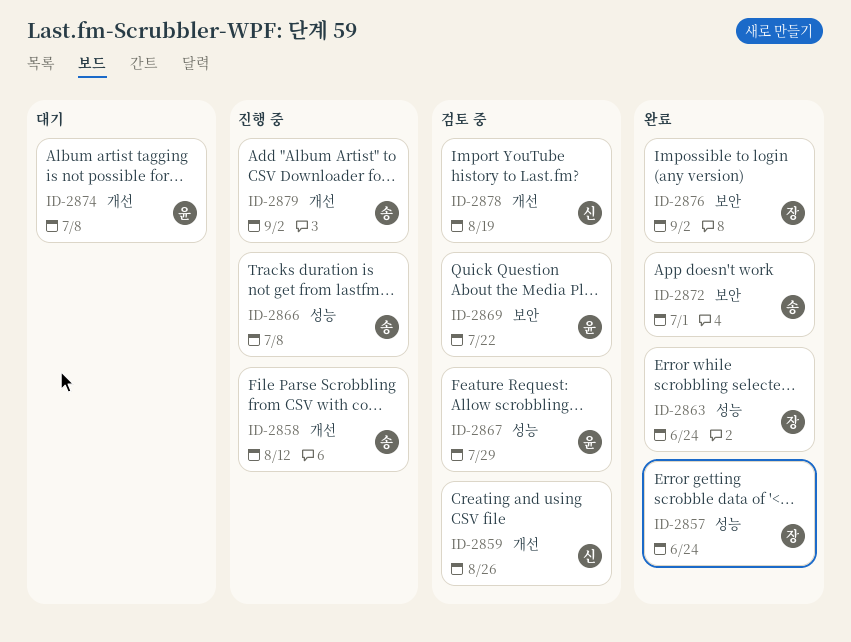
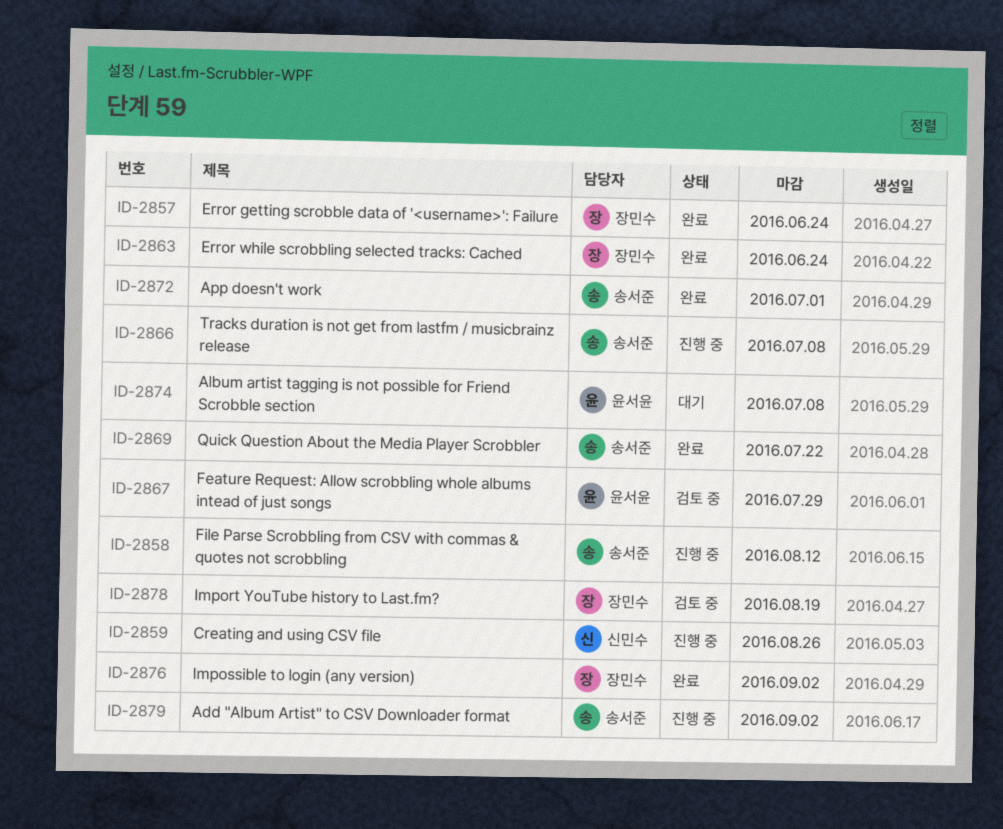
ID-2859, status: 검토 중 -> 진행 중
ID-2869, status: 검토 중 -> 완료
ID-2869, owner: 윤서윤 -> 송서준
ID-2878, owner: 신민수 -> 장민수

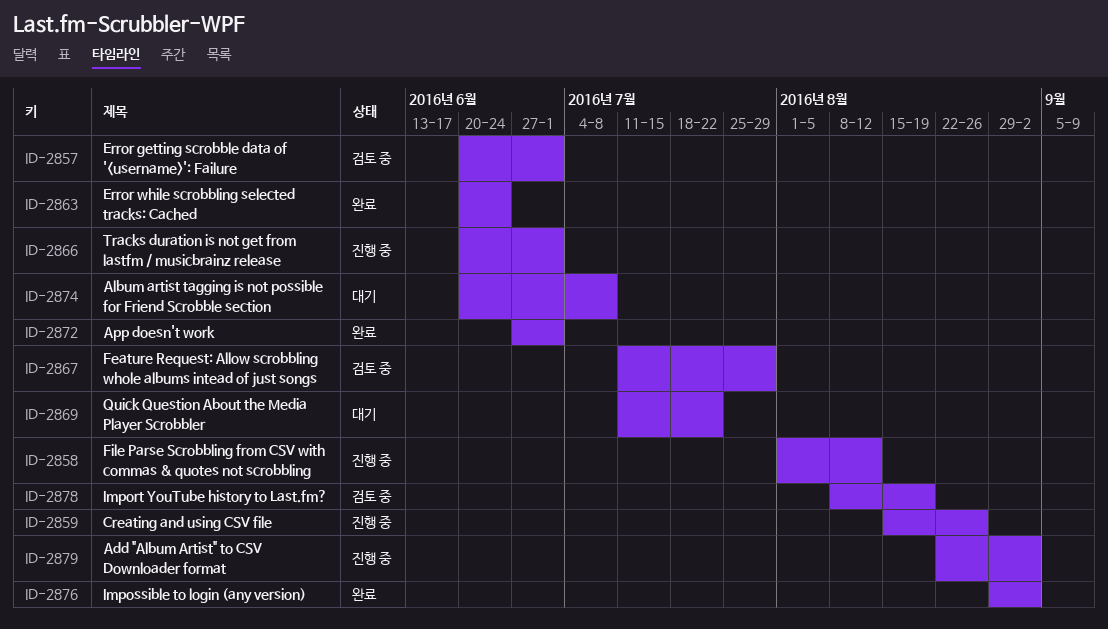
ID-2857, status: 완료 -> 검토 중
ID-2857, due: Jun 24 -> Jul 1
ID-2866, due: Jul 8 -> Jul 1
ID-2869, status: 완료 -> 대기

